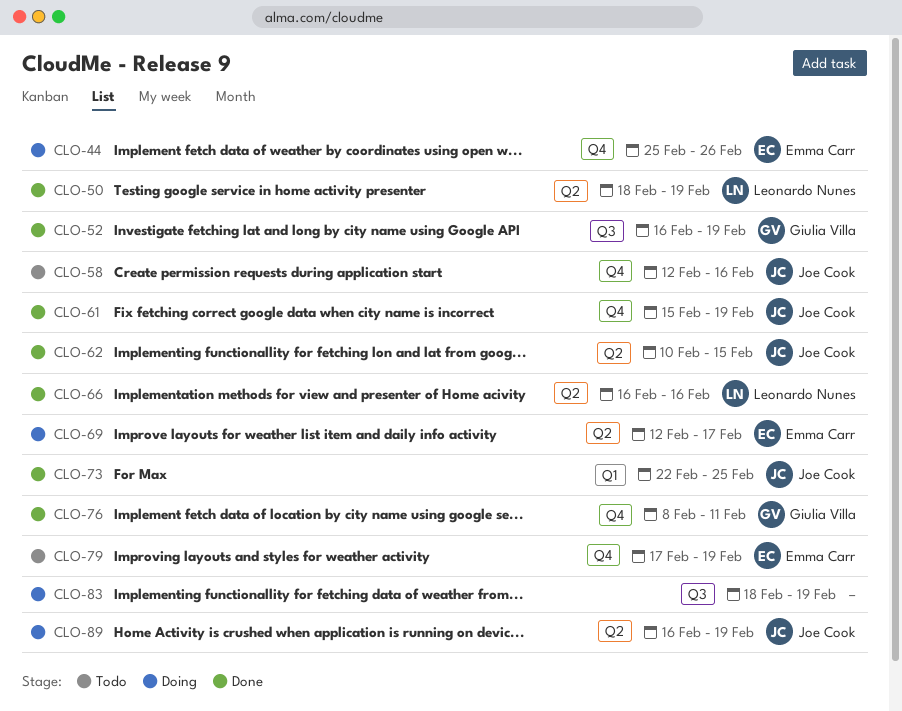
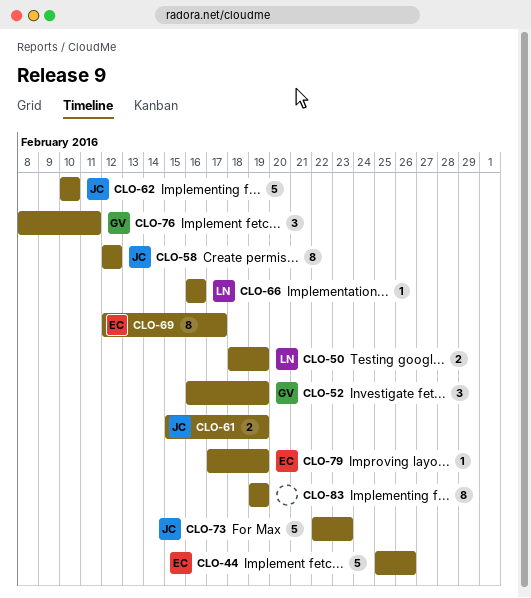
CLO-58, due: Feb 16 -> Feb 12
CLO-62, due: Feb 15 -> Feb 10
CLO-73, due: Feb 25 -> Feb 23
CLO-83, start: Feb 18 -> Feb 19
CLO-89: present -> none

